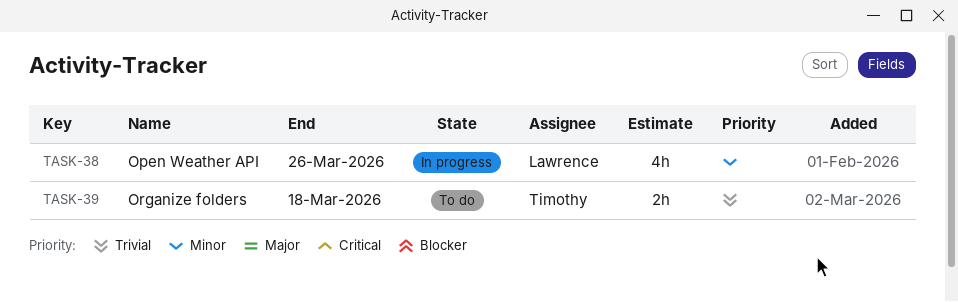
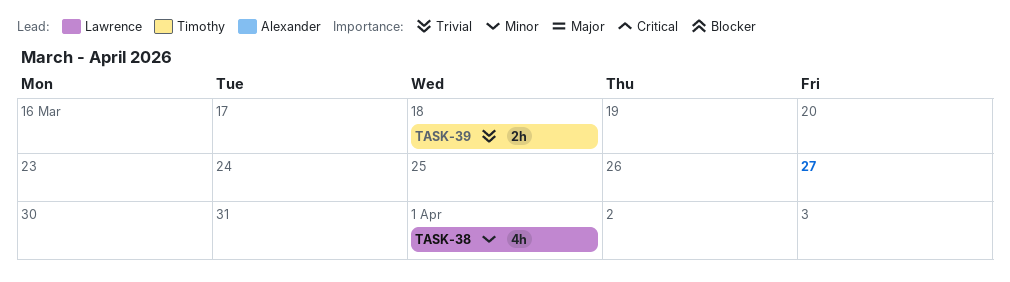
TASK-38, due: Mar 26 -> Apr 1

